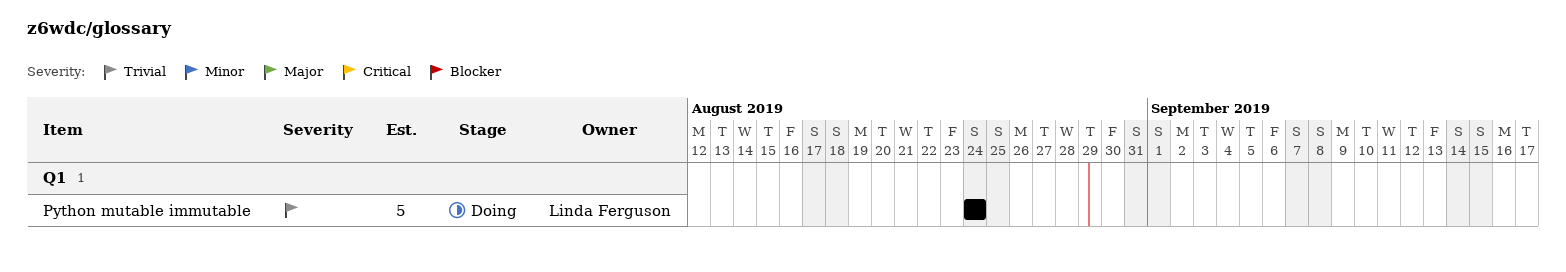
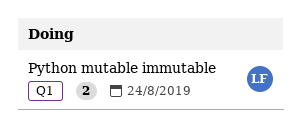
Python mutable immutable, estimate: 5 -> 2

